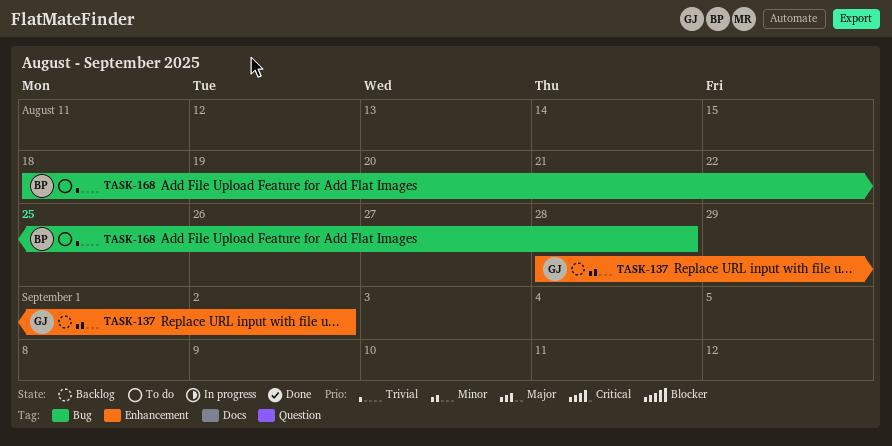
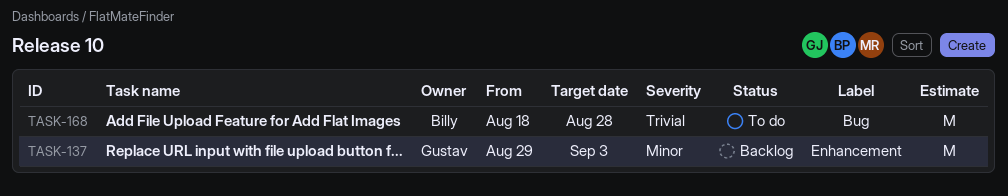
TASK-137, start: Aug 28 -> Aug 29
TASK-137, due: Sep 2 -> Sep 3

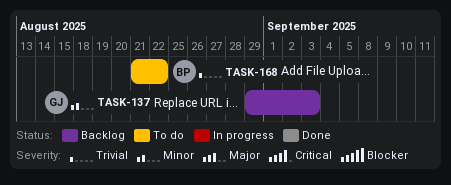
TASK-168, start: Aug 18 -> Aug 21
TASK-168, due: Aug 28 -> Aug 22

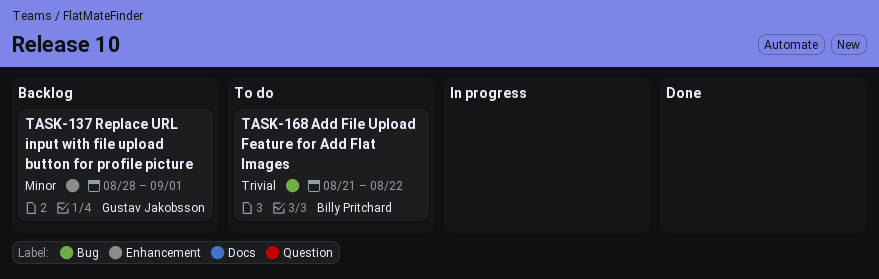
TASK-137, start: Aug 29 -> Aug 28
TASK-137, due: Sep 3 -> Sep 1

